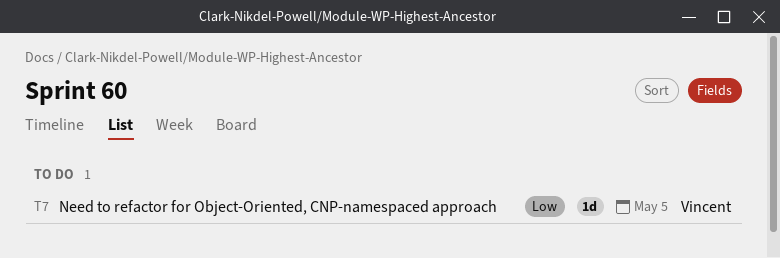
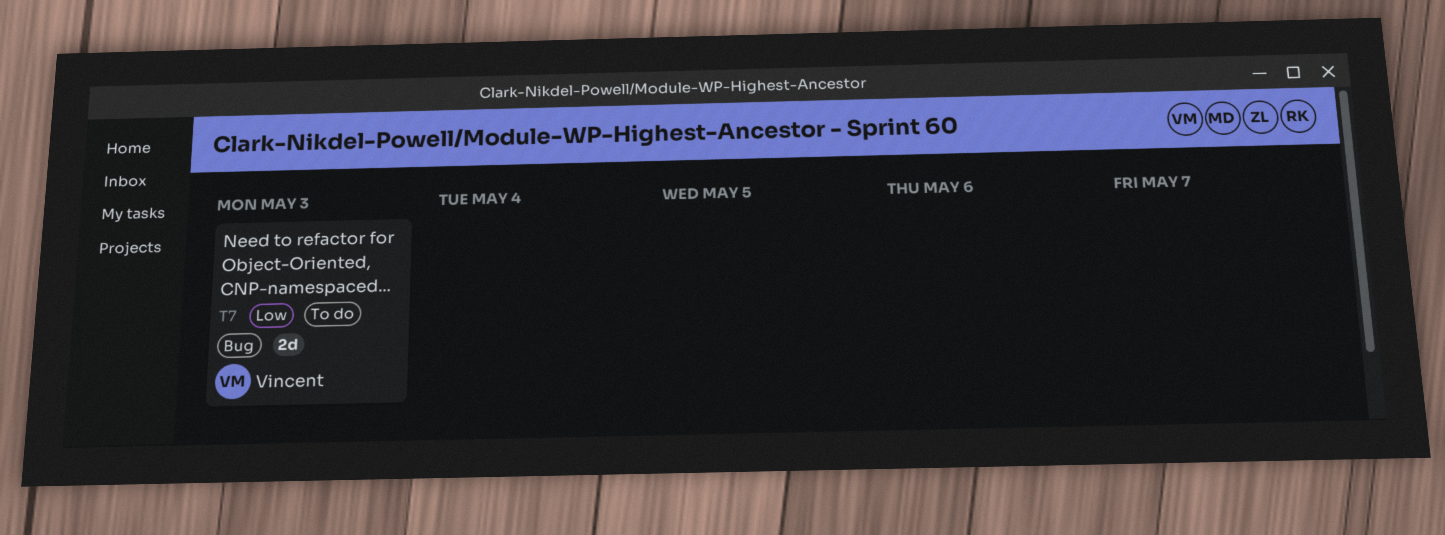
T7, estimate: 1d -> 2d
T7, due: May 5 -> May 3

